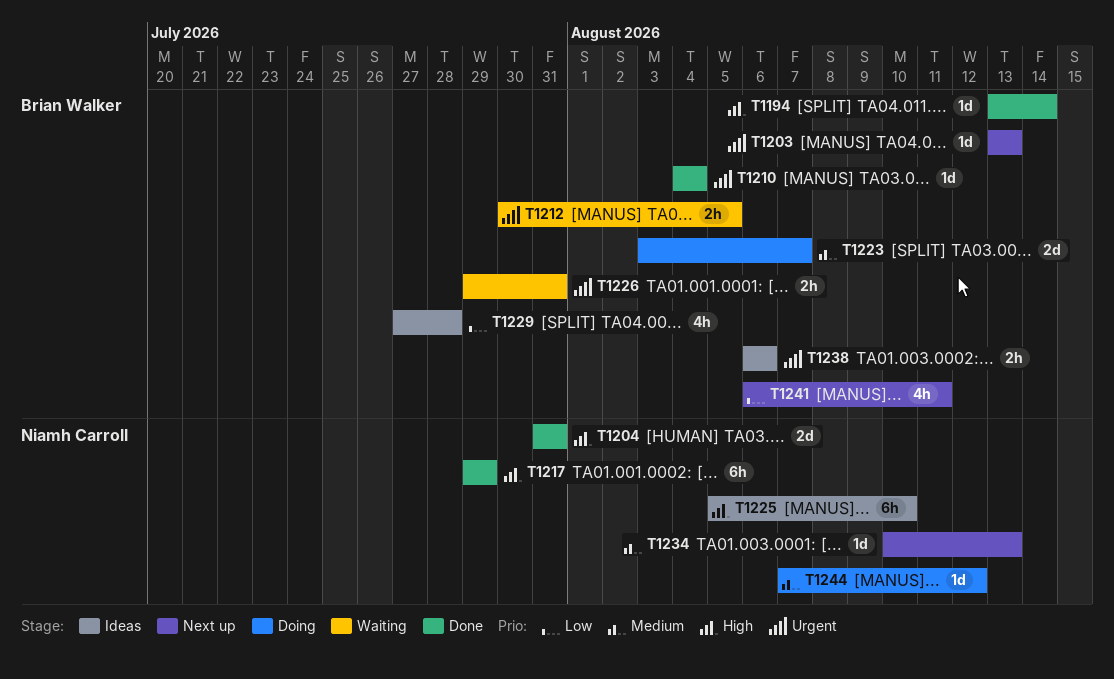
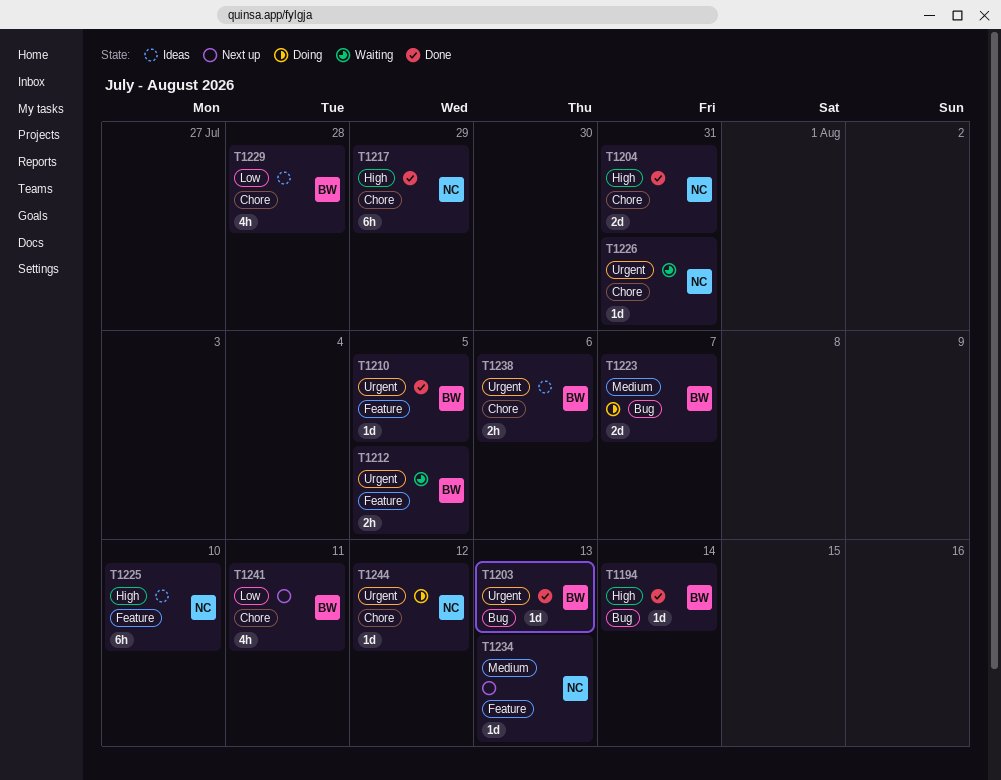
T1203, status: Next up -> Done
T1210, due: Aug 4 -> Aug 5
T1226, owner: Brian Walker -> Niamh Carroll
T1226, estimate: 2h -> 1d
T1244, priority: Medium -> Urgent

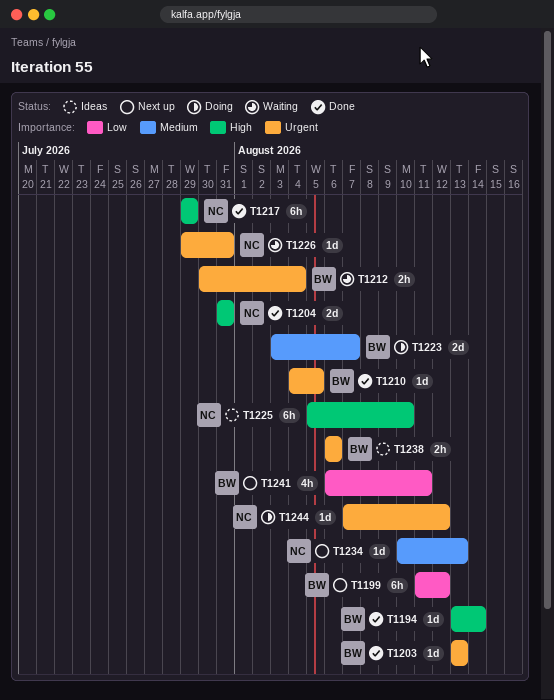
T1199: none -> present
T1212, due: Aug 5 -> Aug 4
T1229: present -> none

